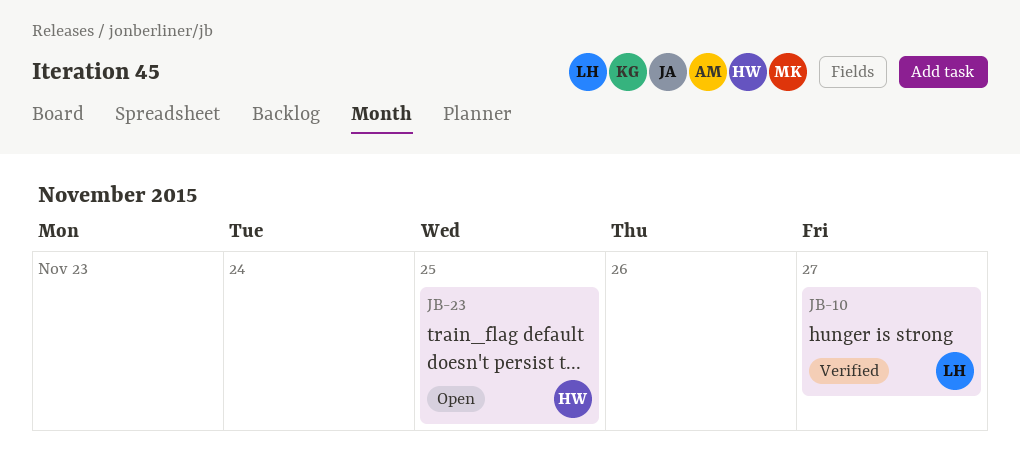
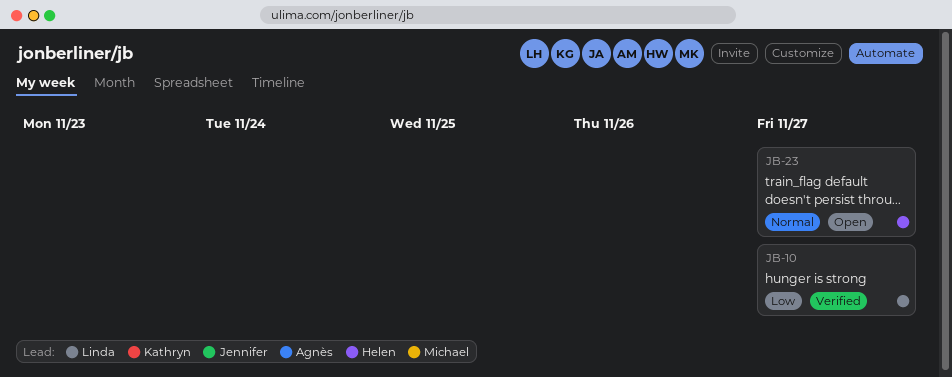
JB-23, due: Nov 25 -> Nov 27

